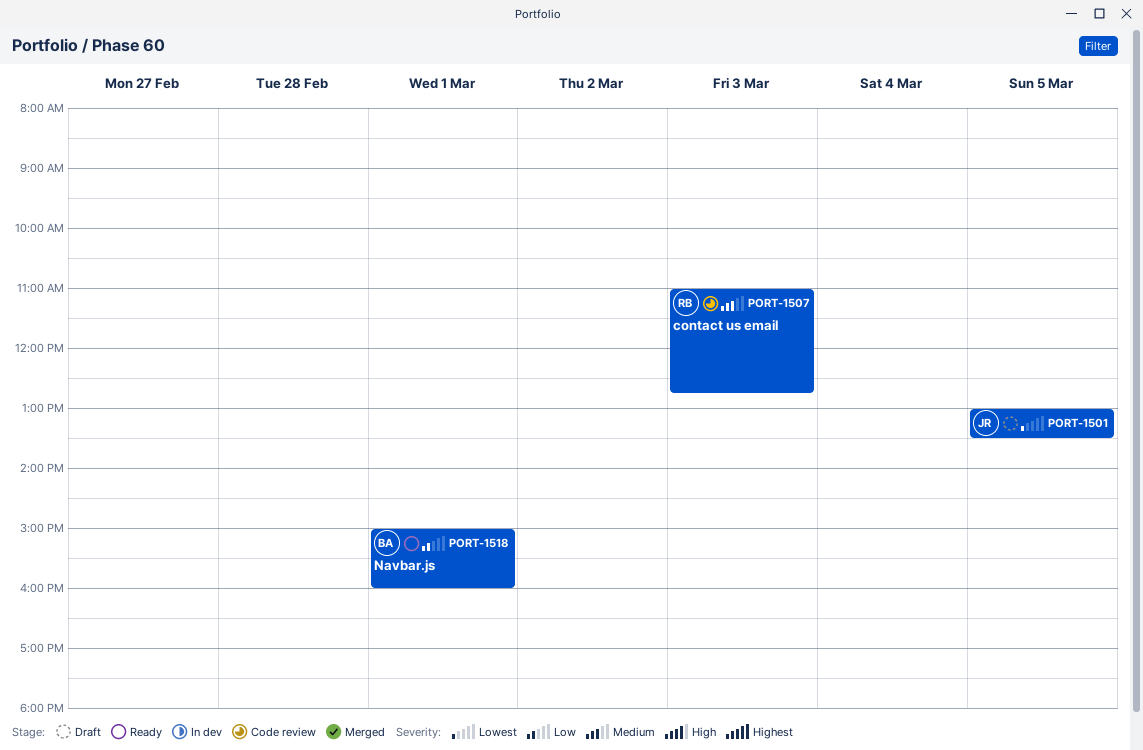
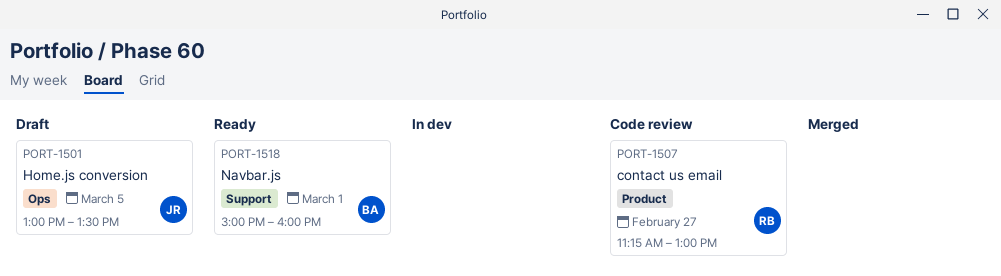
PORT-1507, day: Mar 3 -> Feb 27
PORT-1507, begins: 11:00 -> 11:15
PORT-1507, ends: 12:45 -> 13:00

